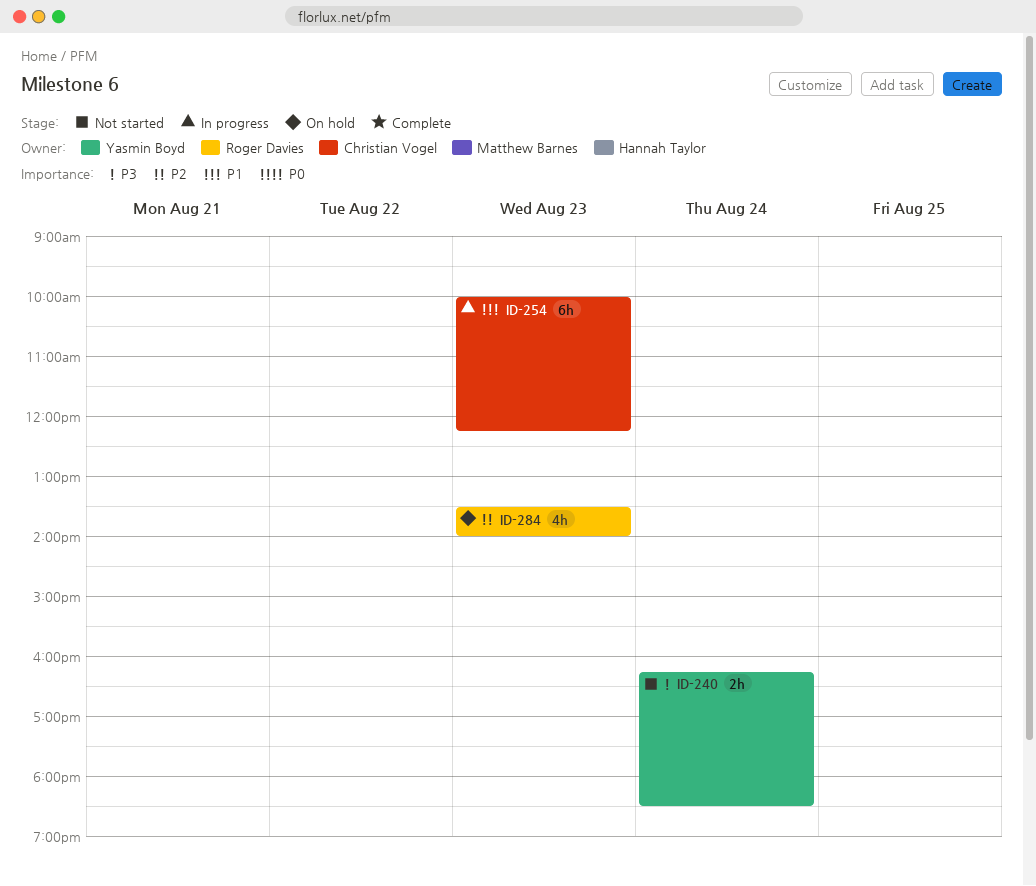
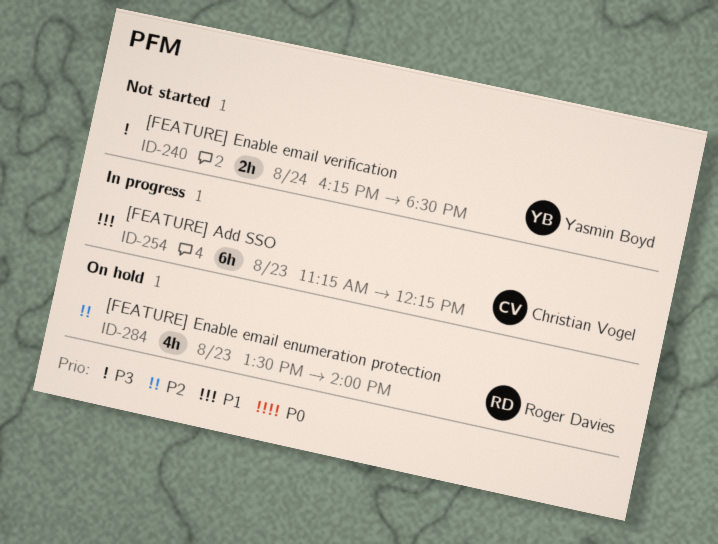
ID-254, begins: 10:00 -> 11:15

